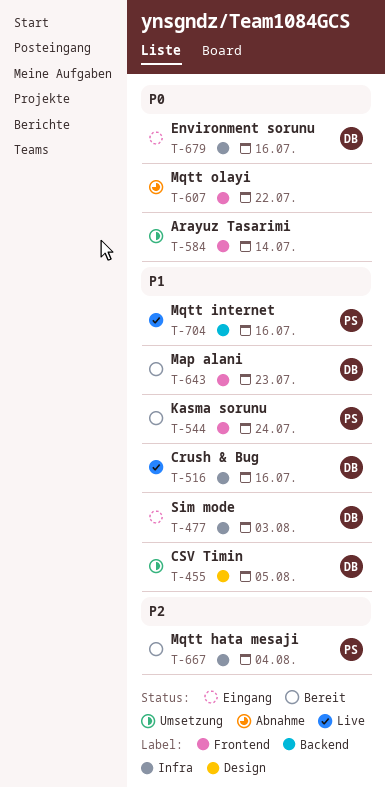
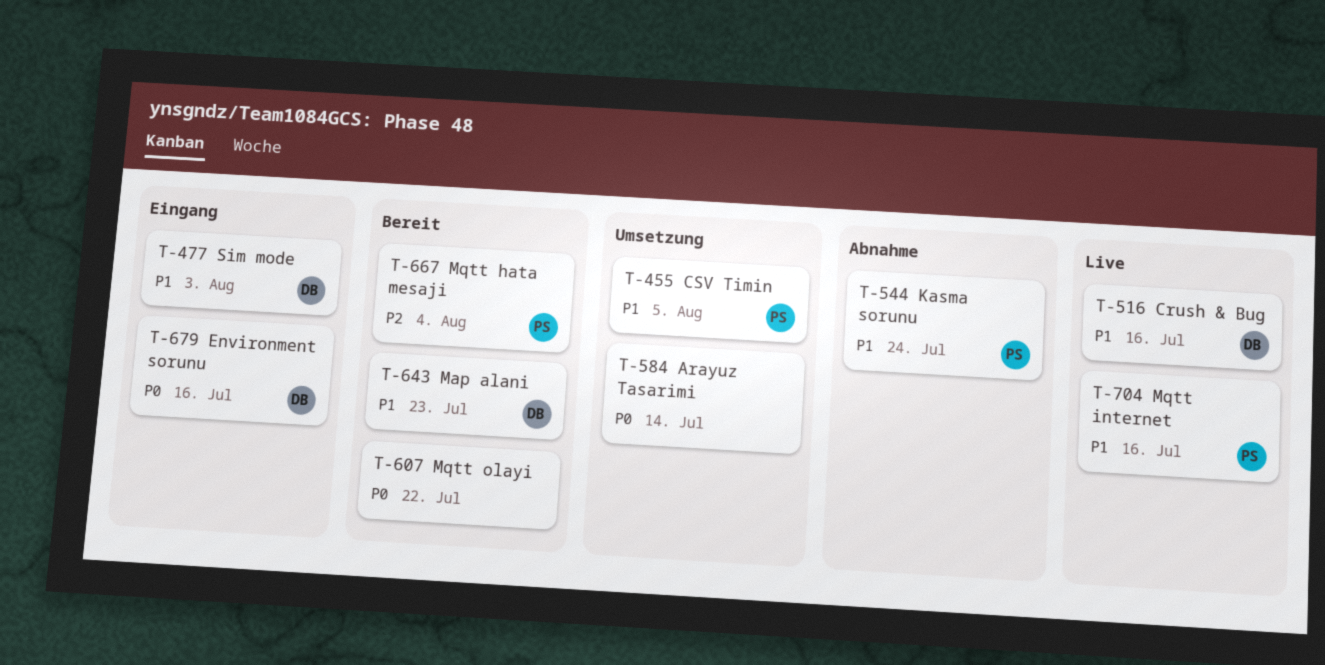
T-455, owner: DB -> PS
T-544, status: Bereit -> Abnahme
T-607, status: Abnahme -> Bereit

